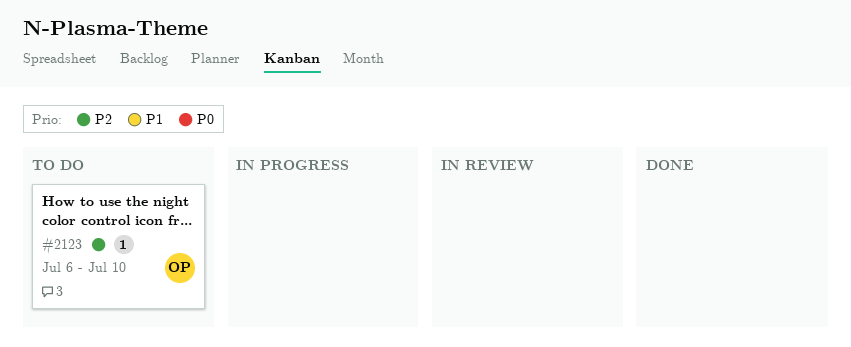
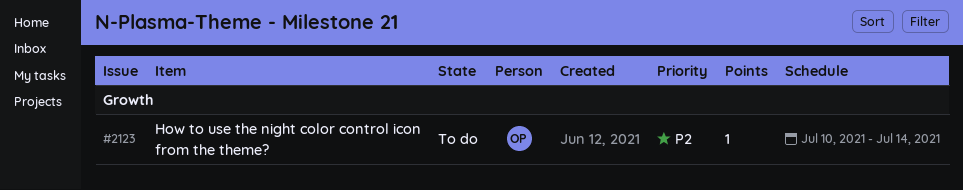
#2123, start: Jul 6 -> Jul 10
#2123, due: Jul 10 -> Jul 14

